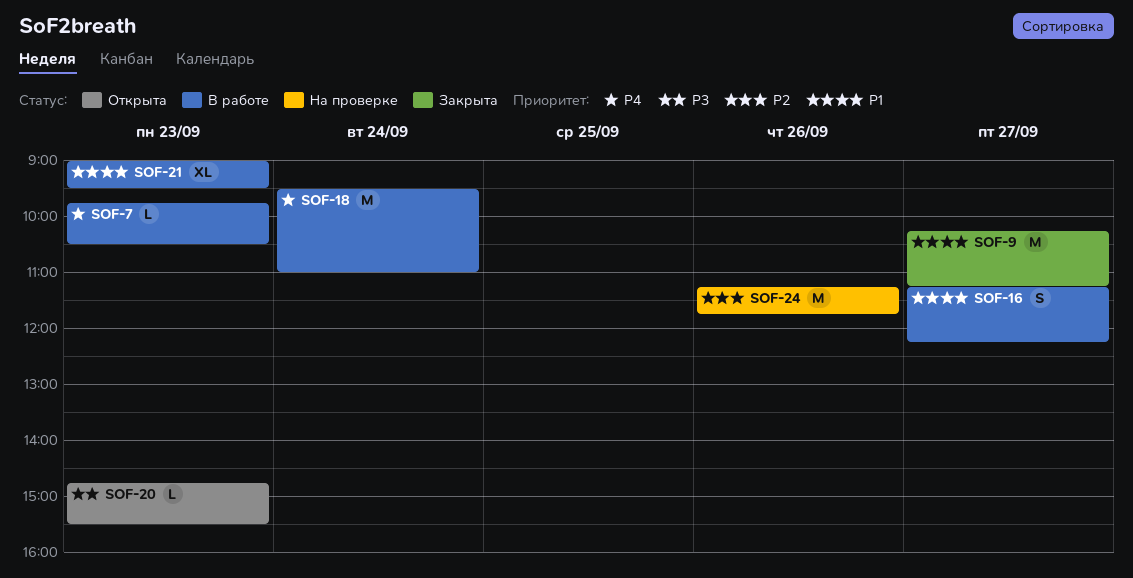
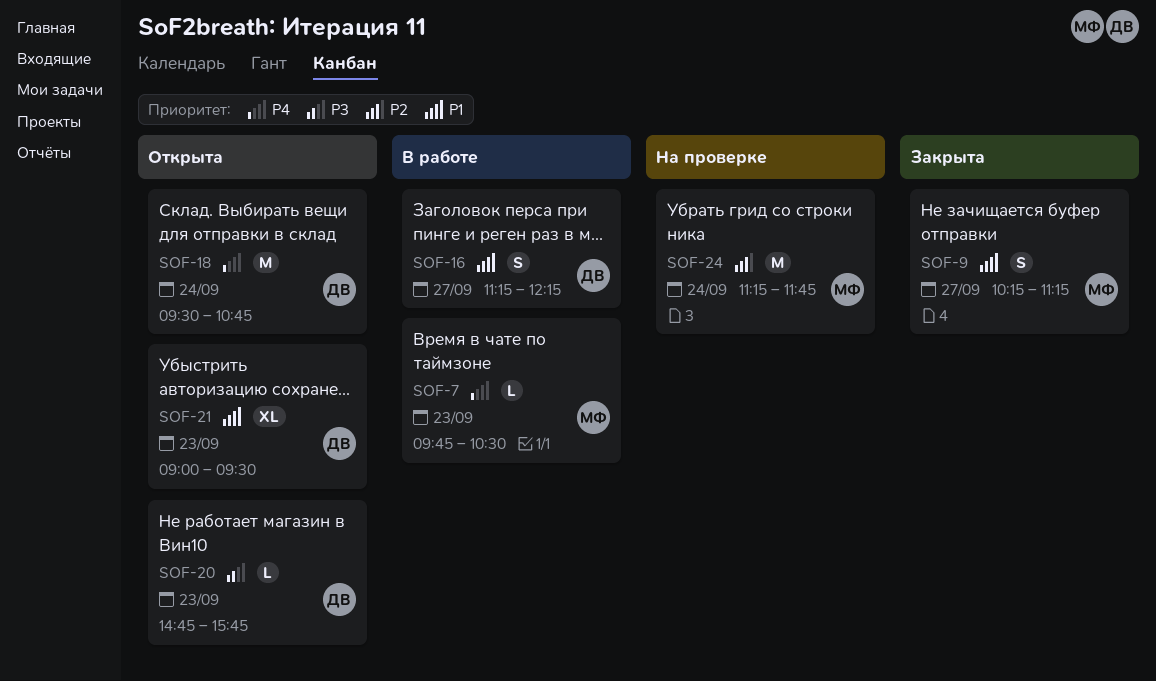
SOF-9, estimate: M -> S
SOF-18, status: В работе -> Открыта
SOF-18, ends: 11:00 -> 10:45
SOF-20, ends: 15:30 -> 15:45
SOF-21, status: В работе -> Открыта
SOF-24, day: Sep 26 -> Sep 24

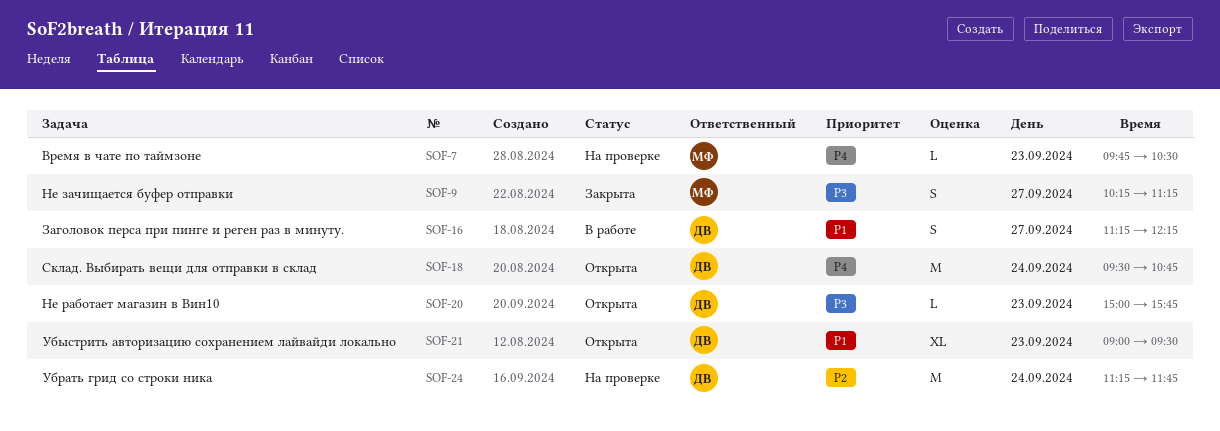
SOF-7, status: В работе -> На проверке
SOF-9, priority: P1 -> P3
SOF-20, begins: 14:45 -> 15:00
SOF-24, owner: МФ -> ДВ

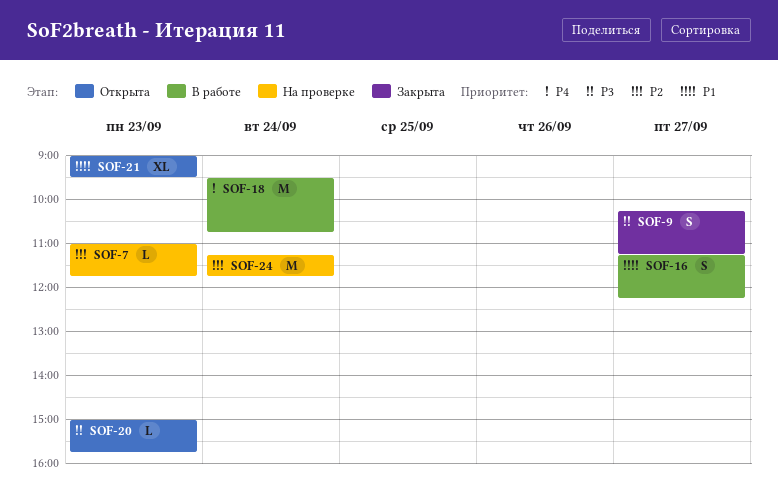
SOF-7, priority: P4 -> P2
SOF-7, begins: 09:45 -> 11:00
SOF-7, ends: 10:30 -> 11:45
SOF-18, status: Открыта -> В работе

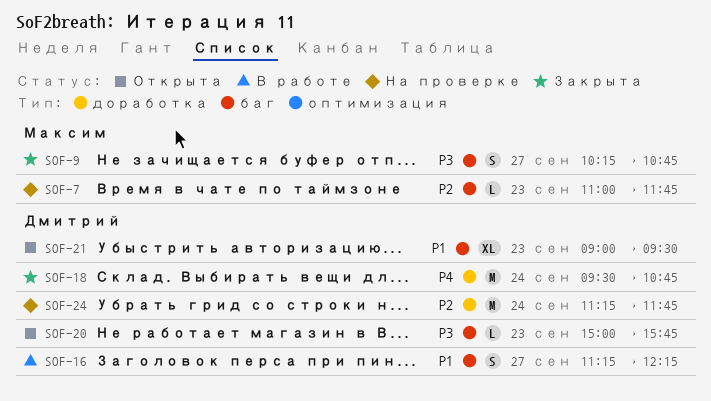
SOF-9, ends: 11:15 -> 10:45
SOF-18, status: В работе -> Закрыта

